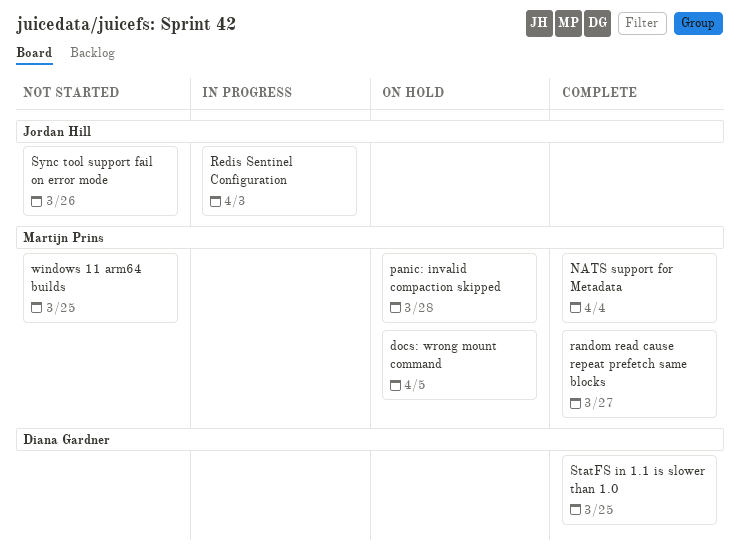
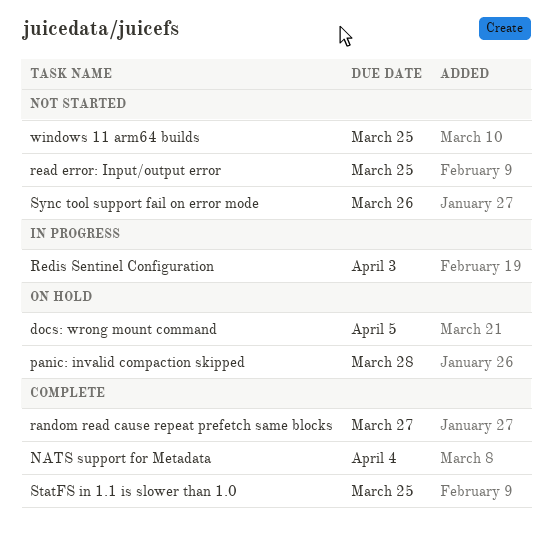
read error: Input/output error: none -> present

